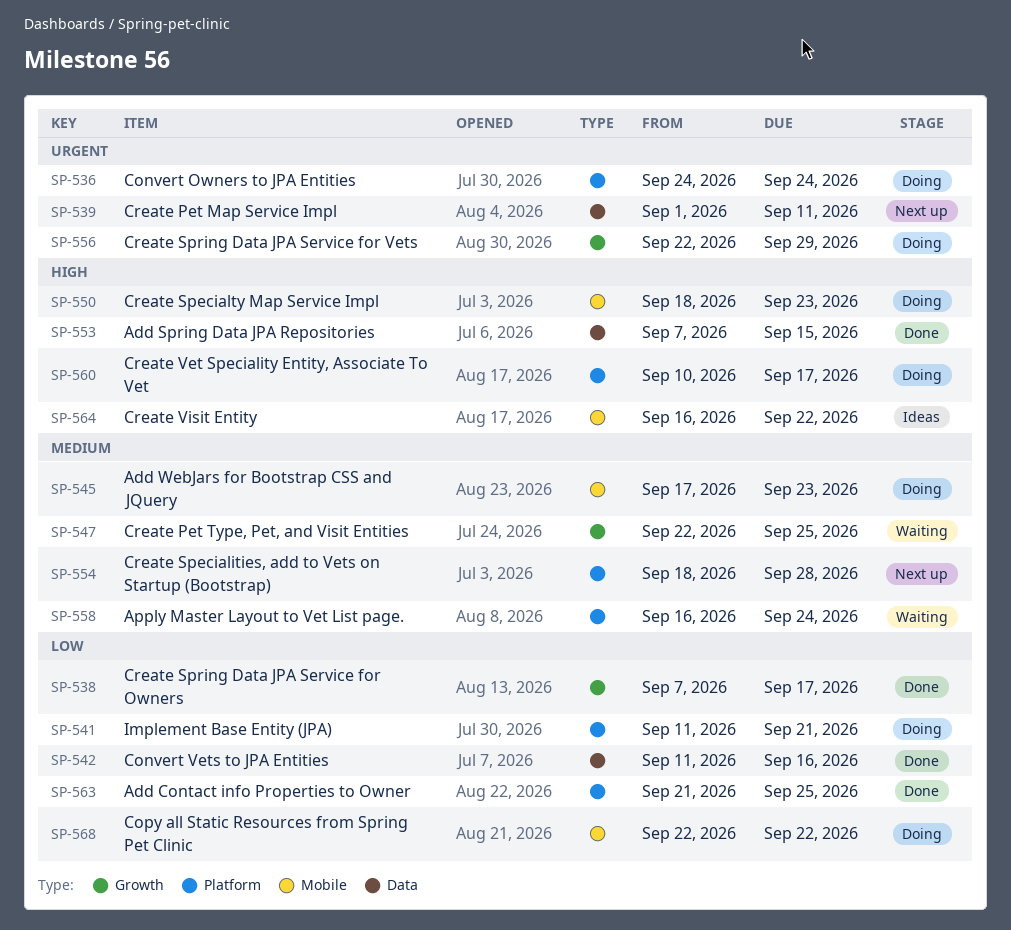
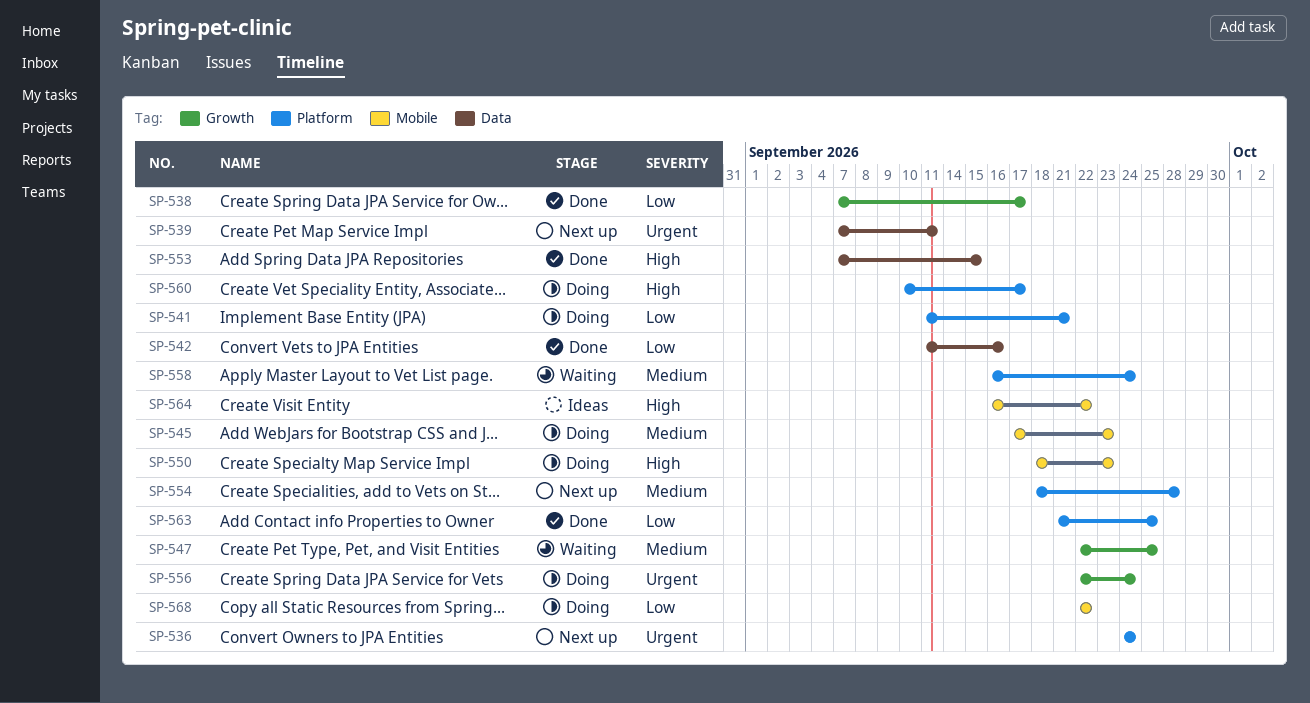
SP-536, status: Doing -> Next up
SP-539, start: Sep 1 -> Sep 7
SP-556, due: Sep 29 -> Sep 24

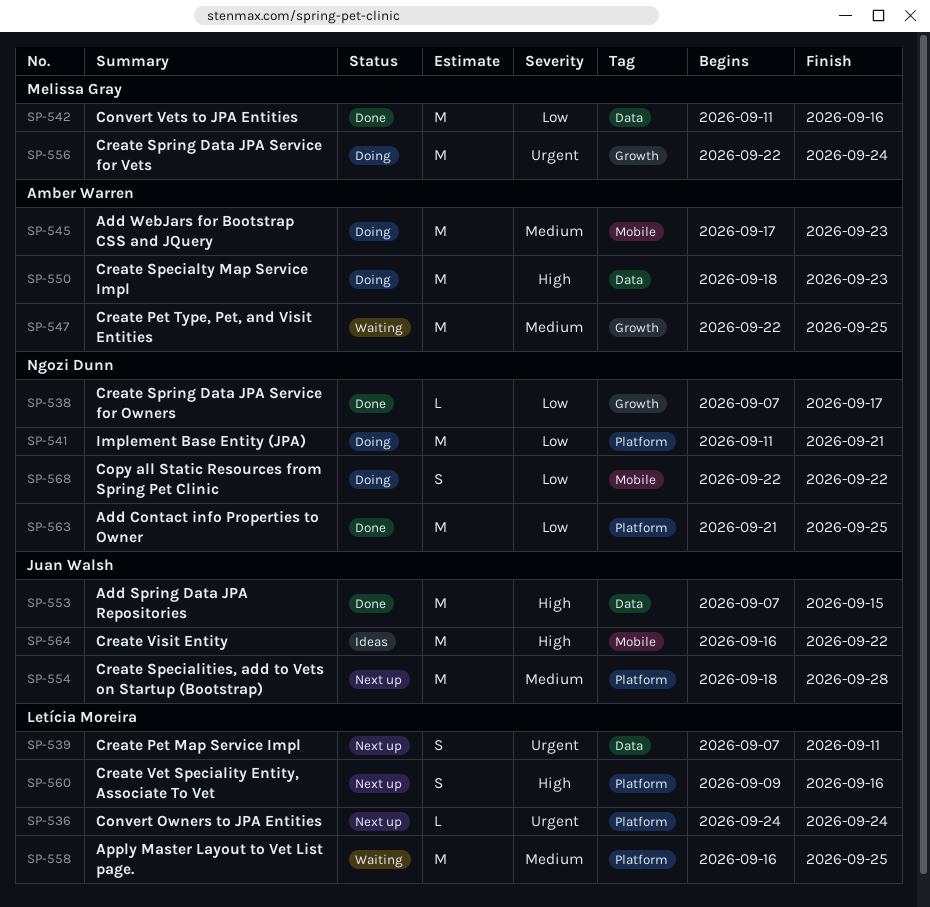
SP-550, label: Mobile -> Data
SP-558, due: Sep 24 -> Sep 25
SP-560, status: Doing -> Next up
SP-560, start: Sep 10 -> Sep 9
SP-560, due: Sep 17 -> Sep 16

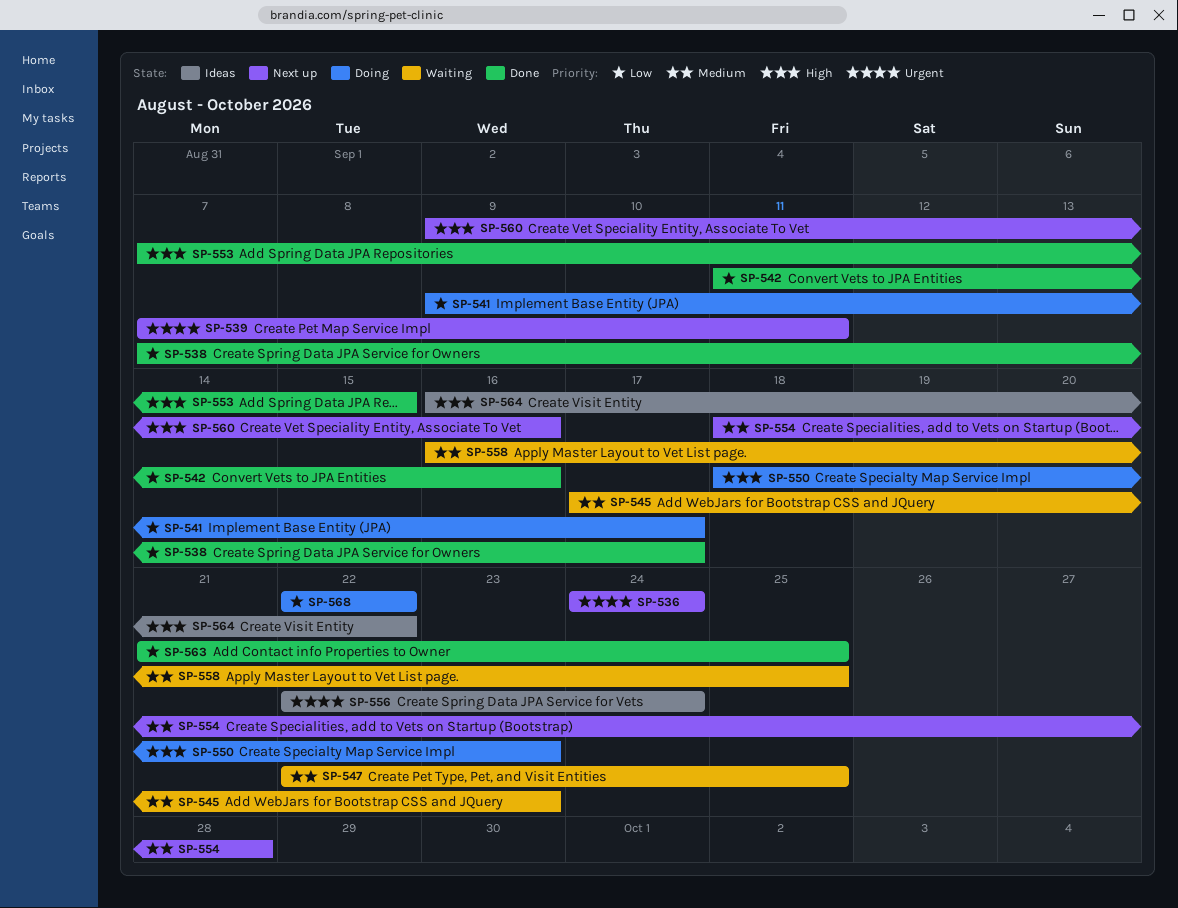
SP-541, start: Sep 11 -> Sep 9
SP-541, due: Sep 21 -> Sep 17
SP-545, status: Doing -> Waiting
SP-556, status: Doing -> Ideas

